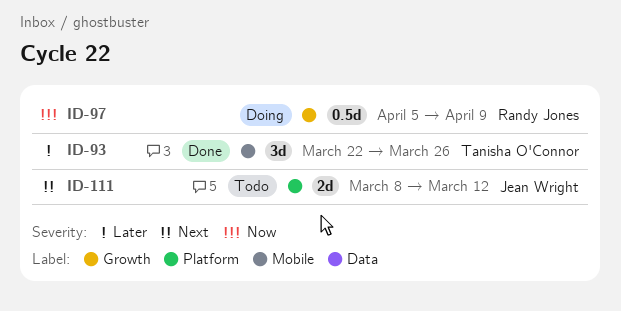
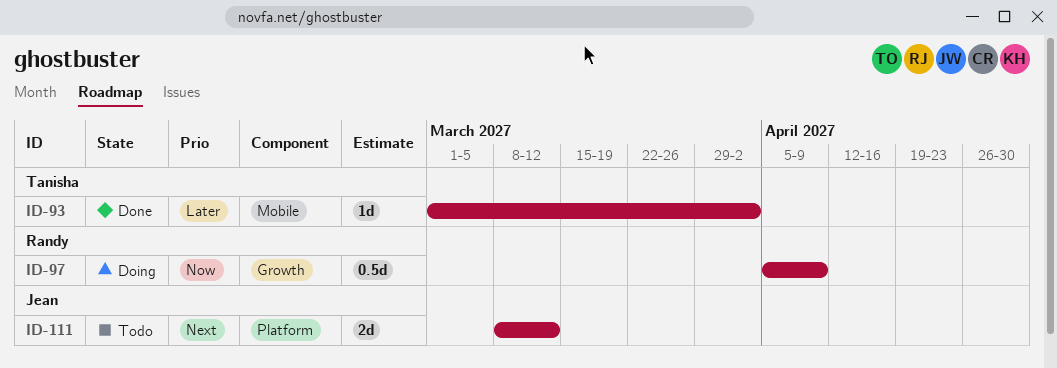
ID-93, estimate: 3d -> 1d
ID-93, start: Mar 22 -> Mar 1
ID-93, due: Mar 26 -> Apr 2

